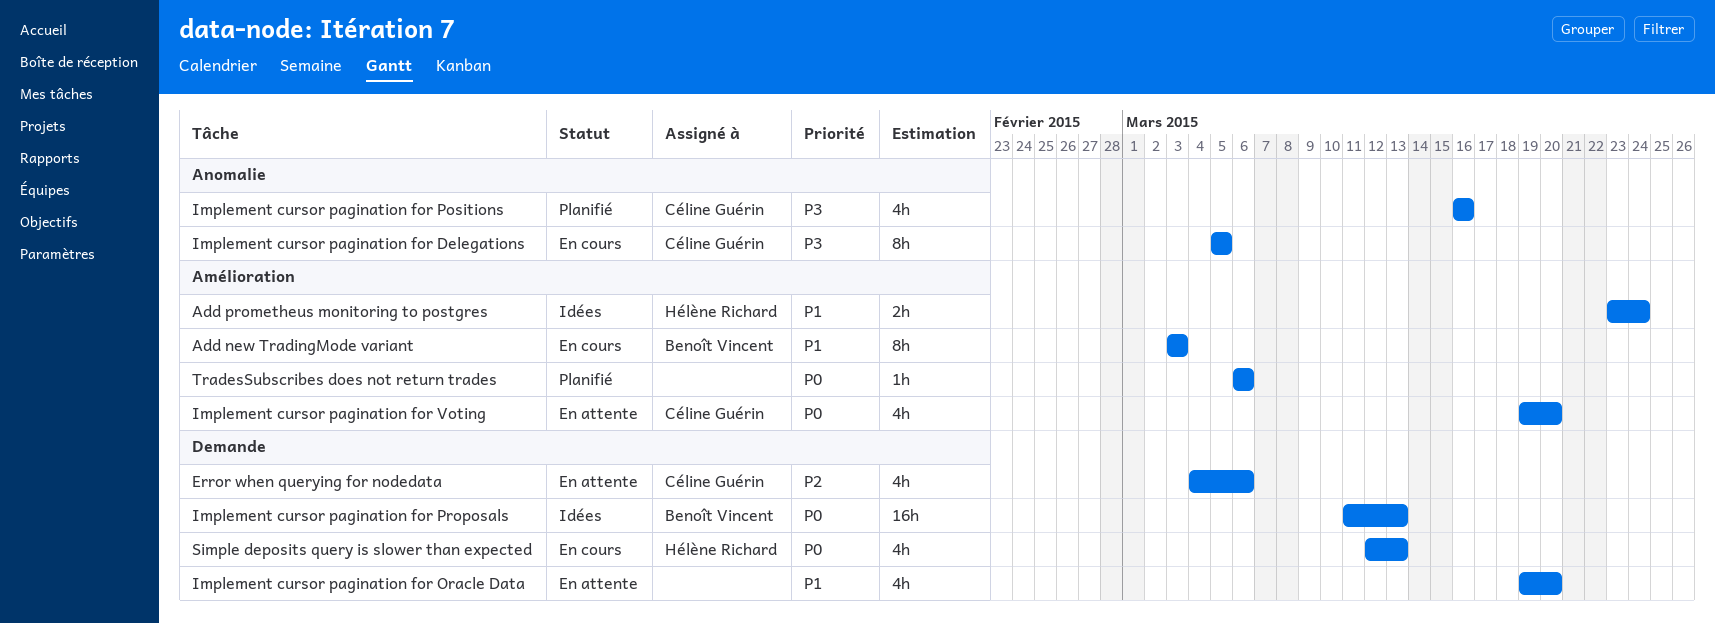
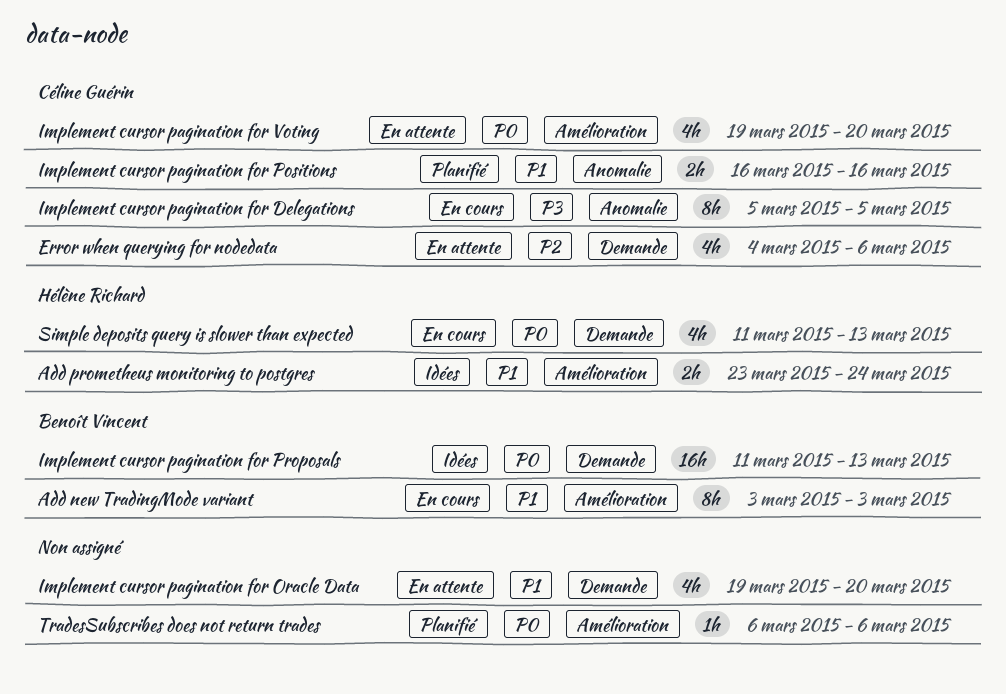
Implement cursor pagination for Positions, priority: P3 -> P1
Implement cursor pagination for Positions, estimate: 4h -> 2h
Simple deposits query is slower than expected, start: Mar 12 -> Mar 11

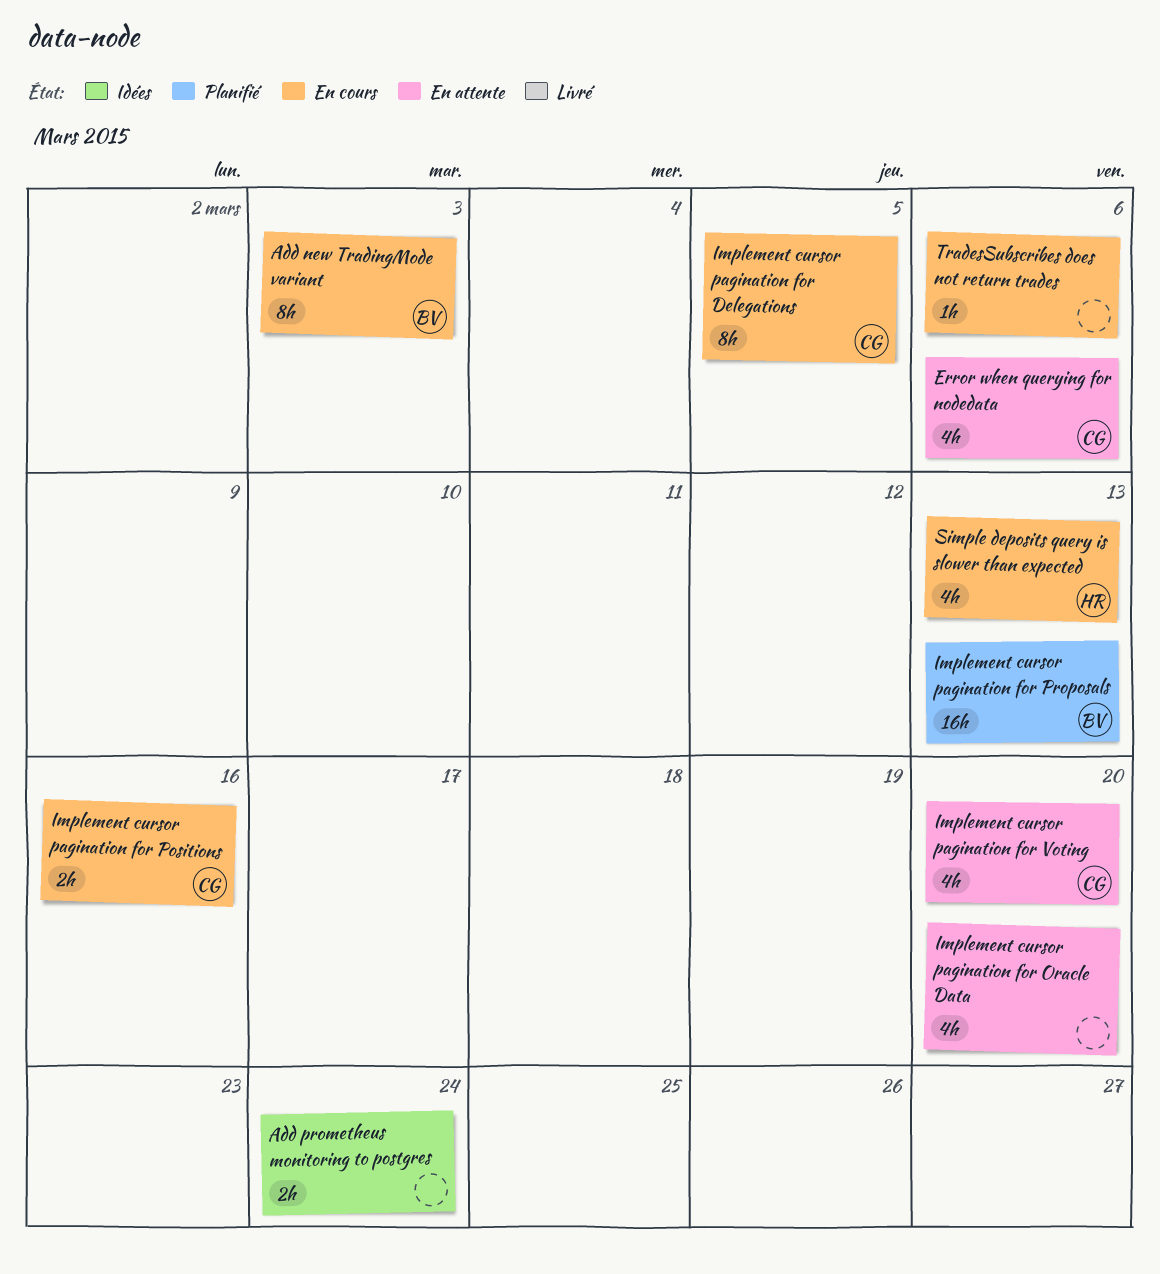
Add prometheus monitoring to postgres, owner: Hélène Richard -> none
Implement cursor pagination for Positions, status: Planifié -> En cours
Implement cursor pagination for Proposals, status: Idées -> Planifié
TradesSubscribes does not return trades, status: Planifié -> En cours

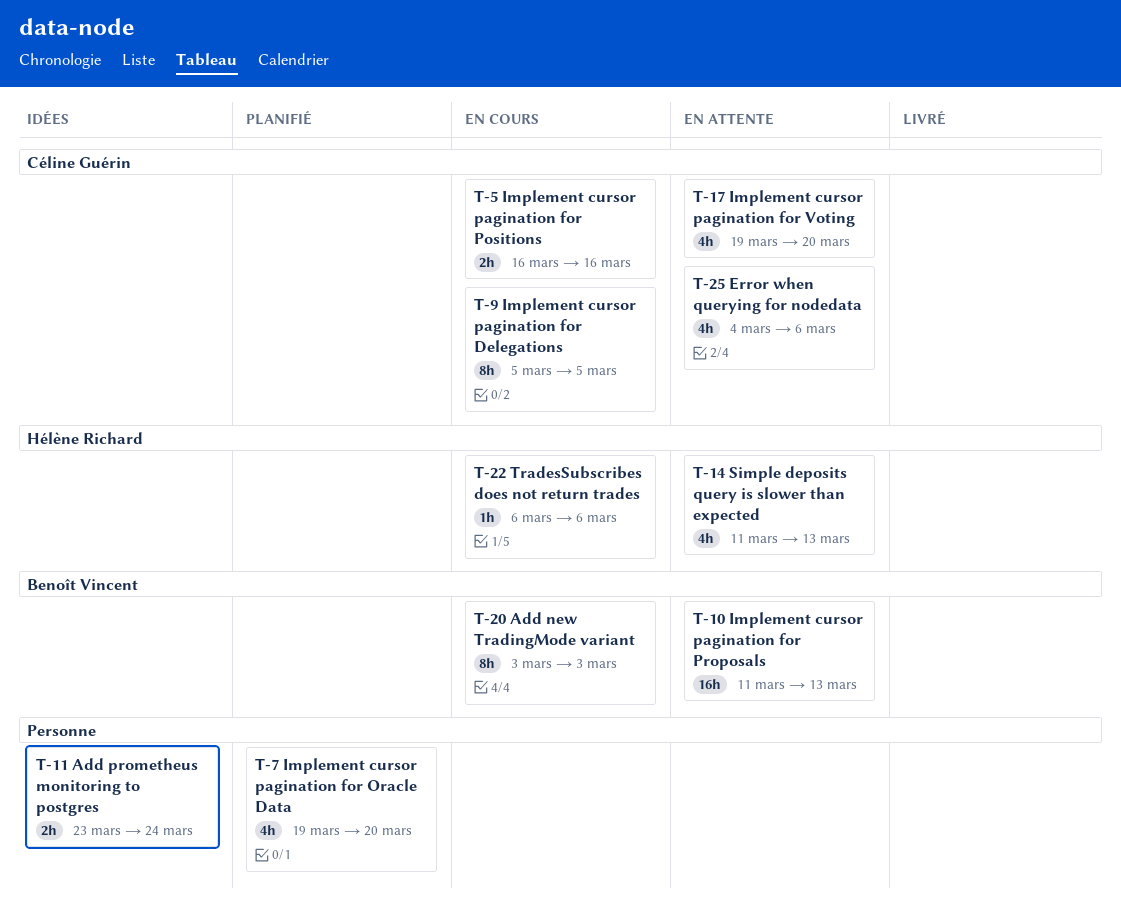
Implement cursor pagination for Oracle Data, status: En attente -> Planifié
Implement cursor pagination for Proposals, status: Planifié -> En attente
Simple deposits query is slower than expected, status: En cours -> En attente
TradesSubscribes does not return trades, owner: none -> Hélène Richard

